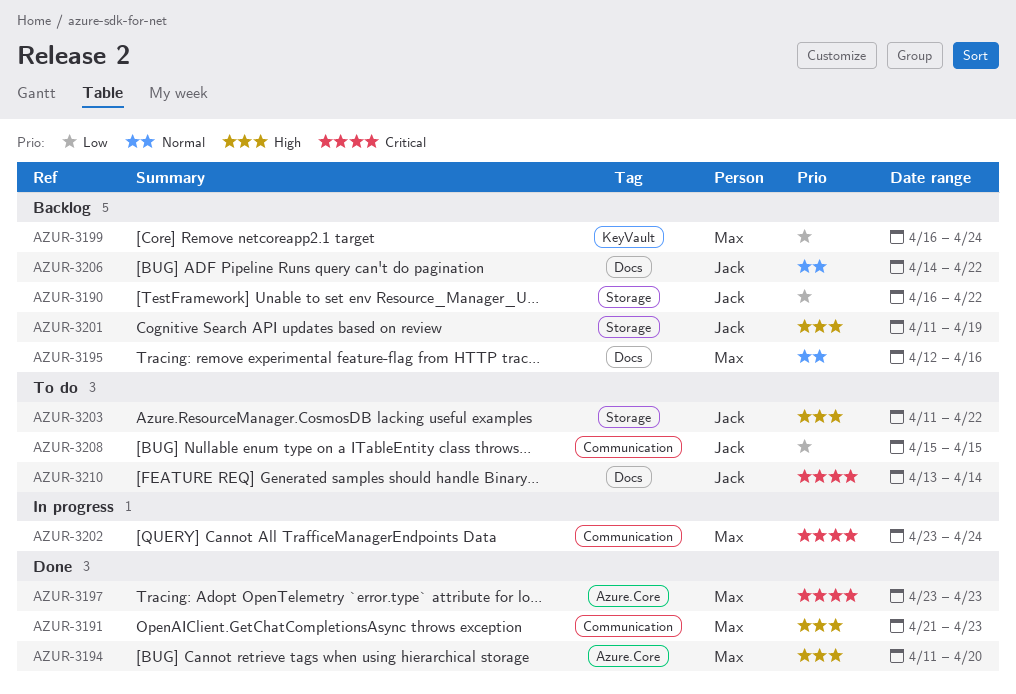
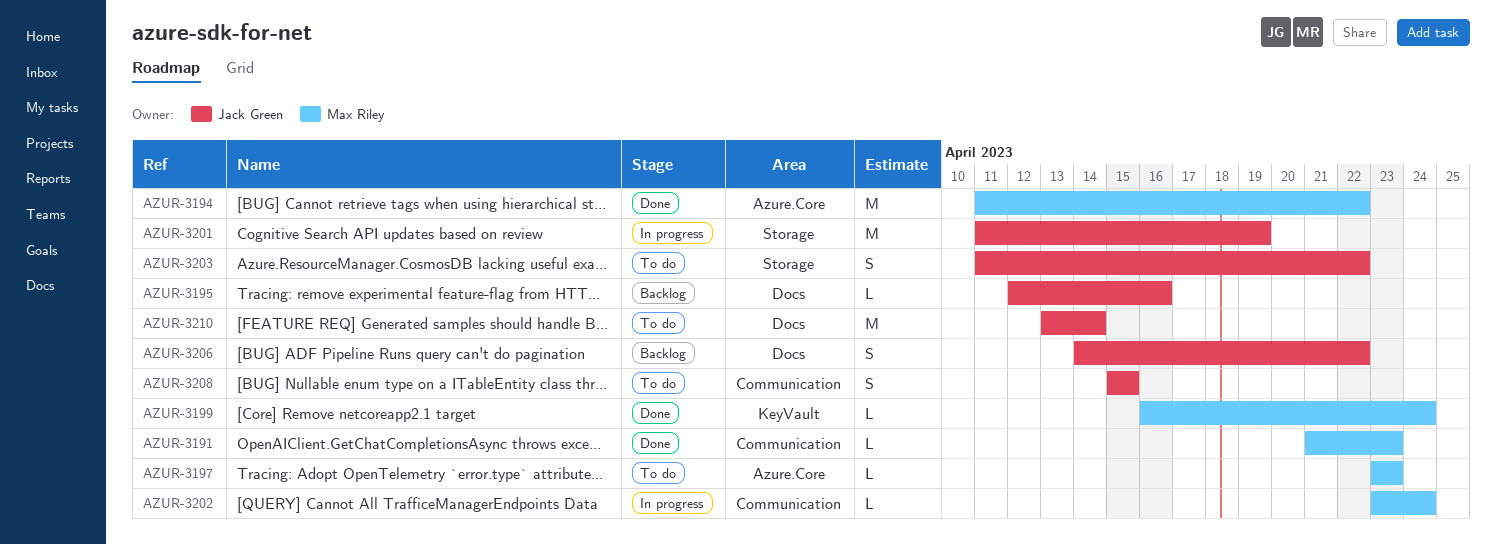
AZUR-3190: present -> none
AZUR-3194, due: Apr 20 -> Apr 22
AZUR-3195, owner: Max Riley -> Jack Green
AZUR-3197, status: Done -> To do
AZUR-3199, status: Backlog -> Done
AZUR-3201, status: Backlog -> In progress

